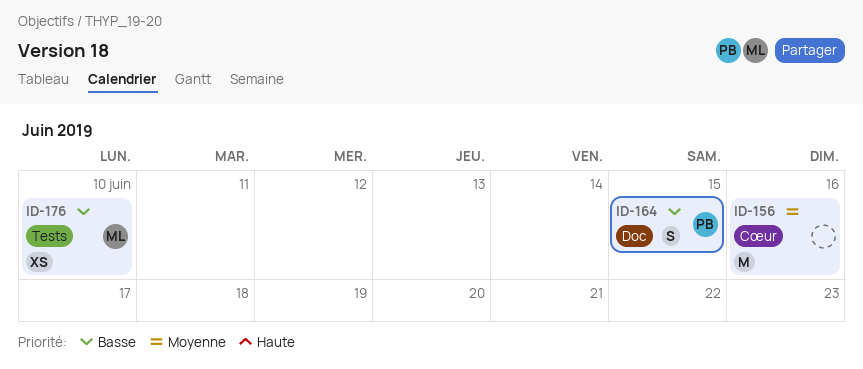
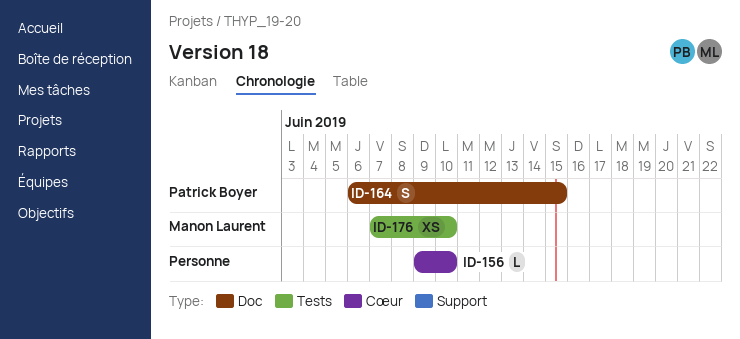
ID-156, estimate: M -> L
ID-156, due: Jun 16 -> Jun 10

